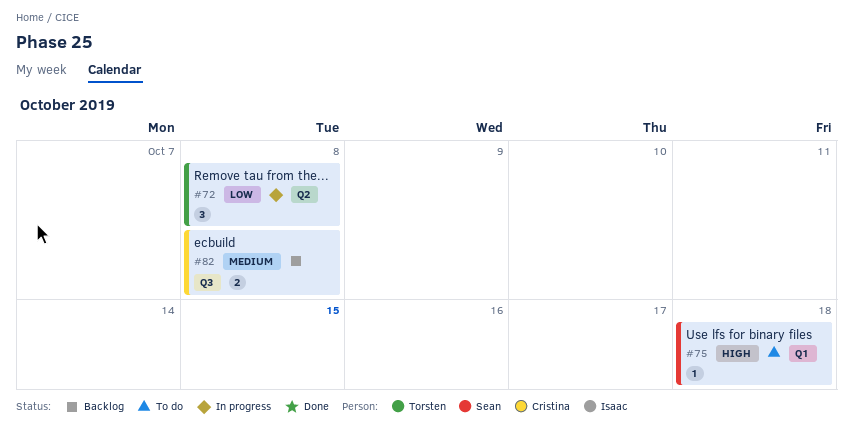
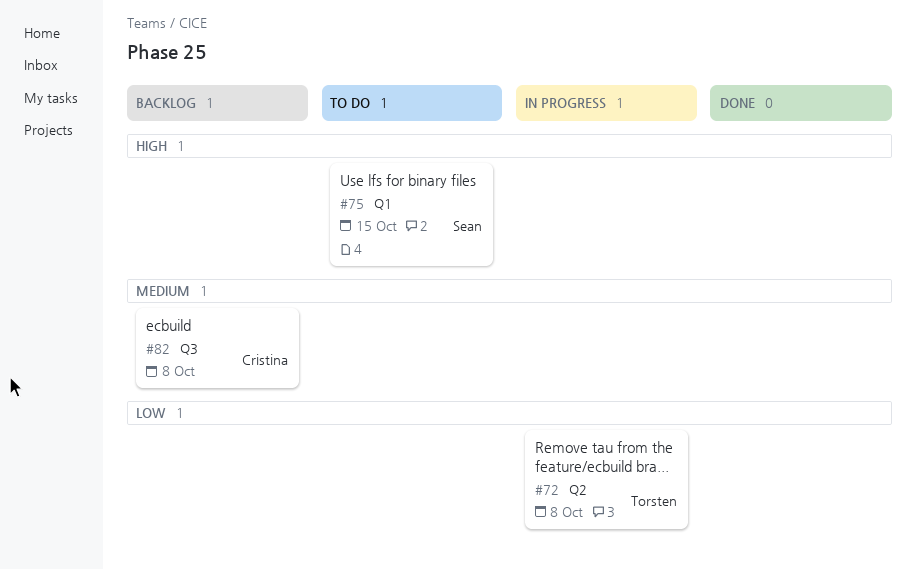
#75, due: Oct 18 -> Oct 15

